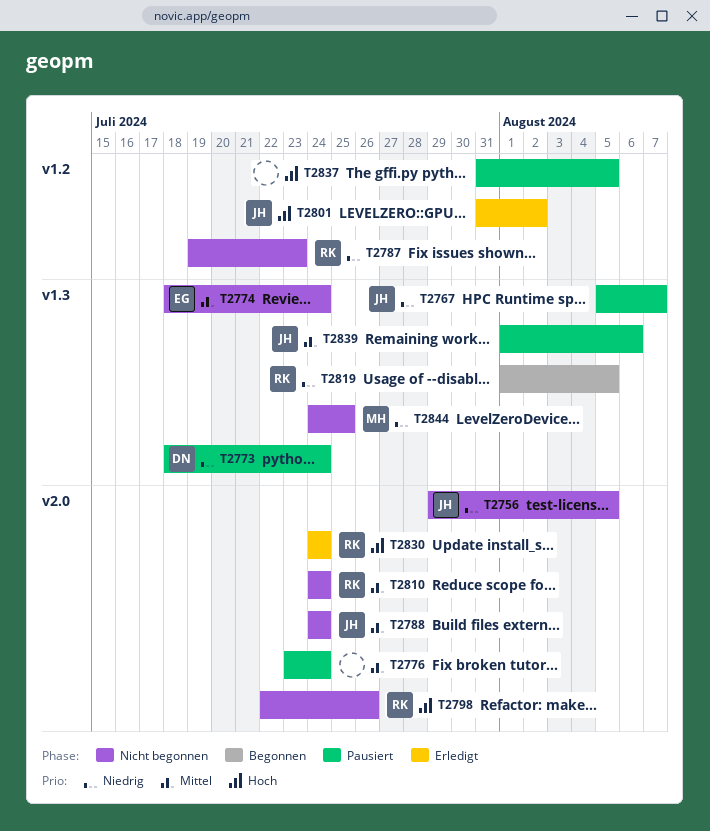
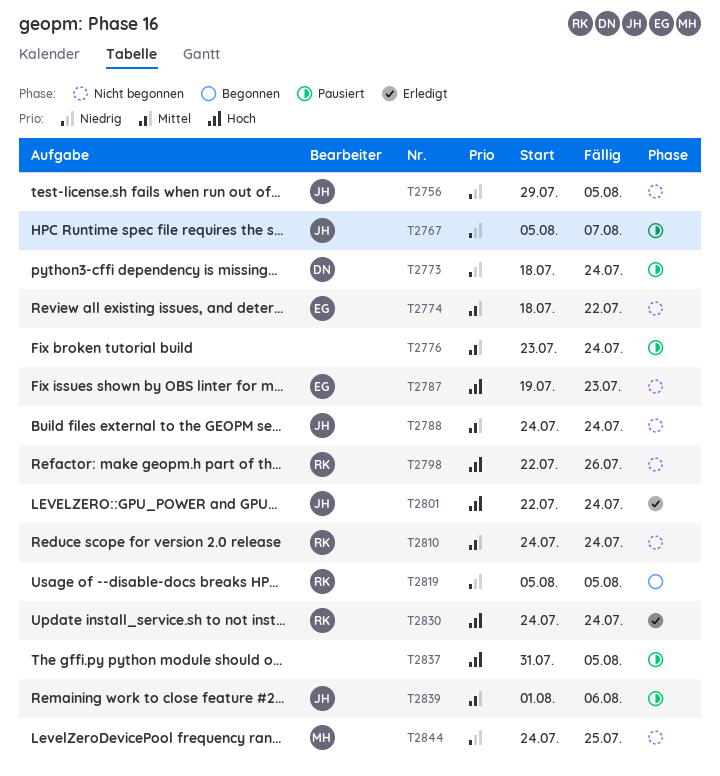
T2774, due: Jul 24 -> Jul 22
T2787, owner: RK -> EG
T2787, priority: Niedrig -> Hoch
T2801, start: Jul 31 -> Jul 22
T2801, due: Aug 2 -> Jul 24
T2819, start: Aug 1 -> Aug 5

